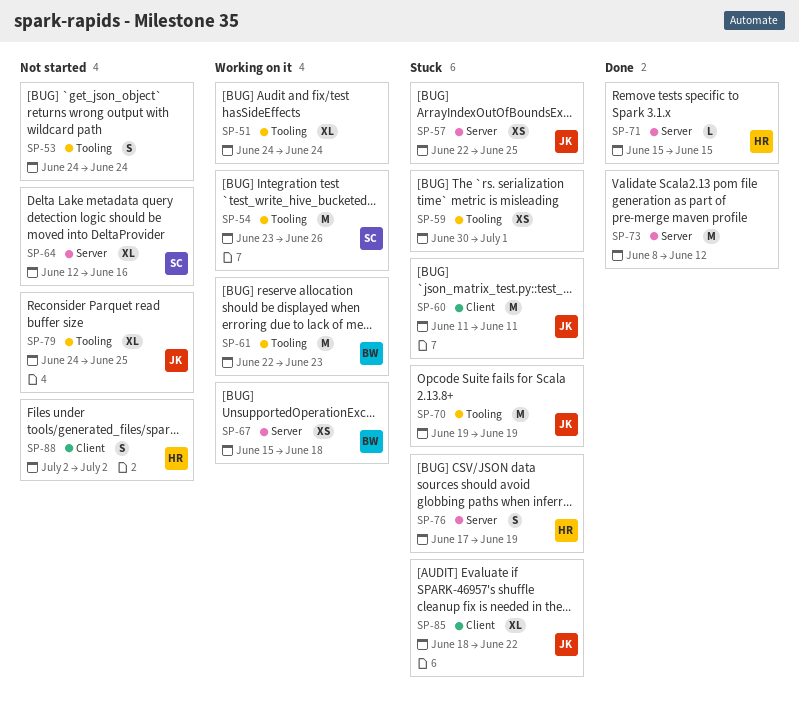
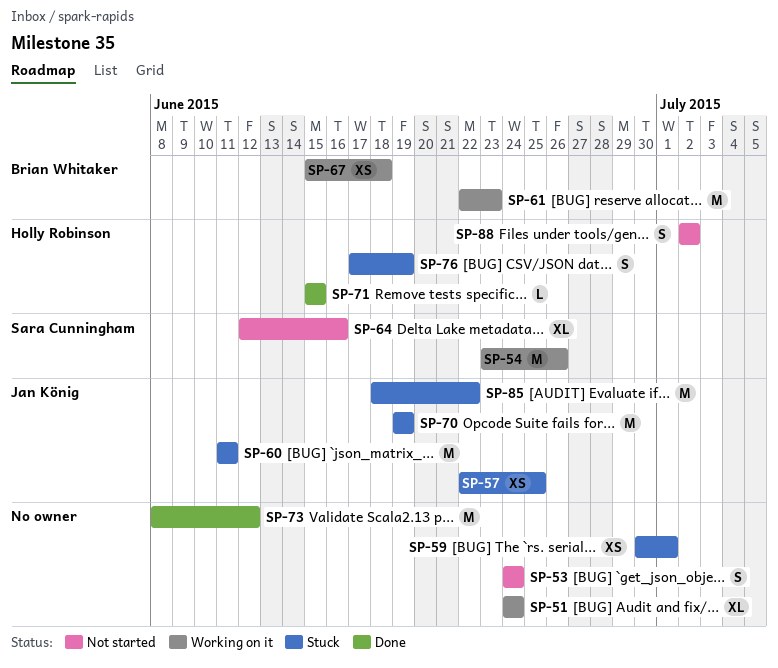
SP-79: present -> none
SP-85, estimate: XL -> M

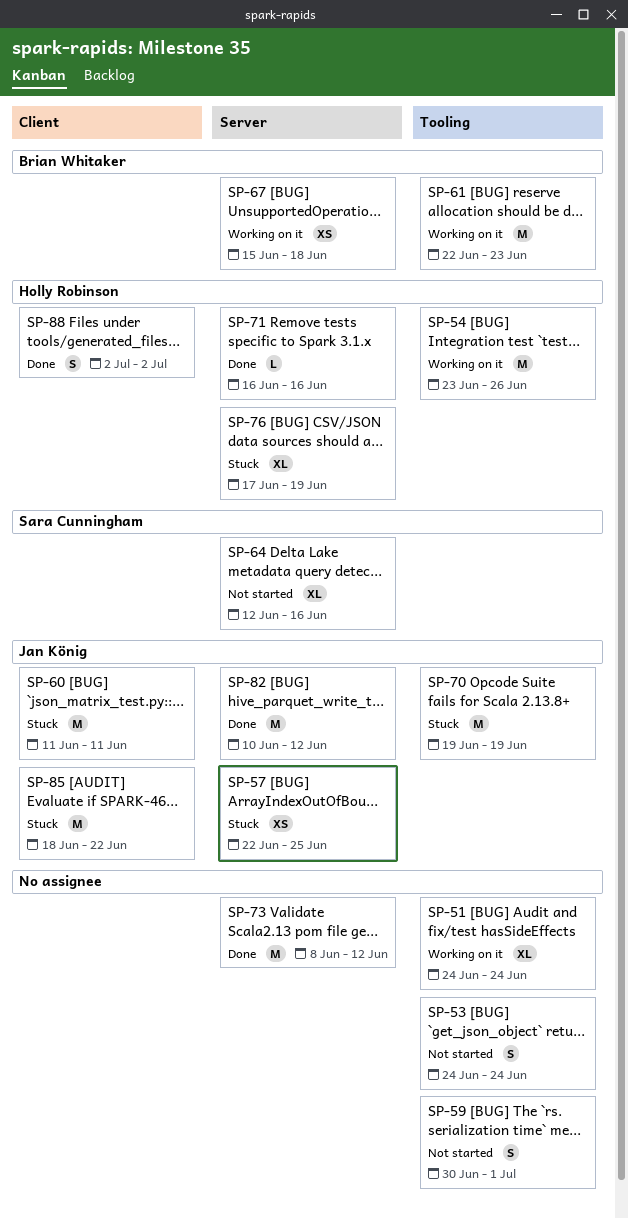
SP-54, owner: Sara Cunningham -> Holly Robinson
SP-59, status: Stuck -> Not started
SP-59, estimate: XS -> S
SP-71, start: Jun 15 -> Jun 16
SP-71, due: Jun 15 -> Jun 16
SP-76, estimate: S -> XL
SP-82: none -> present
SP-88, status: Not started -> Done

